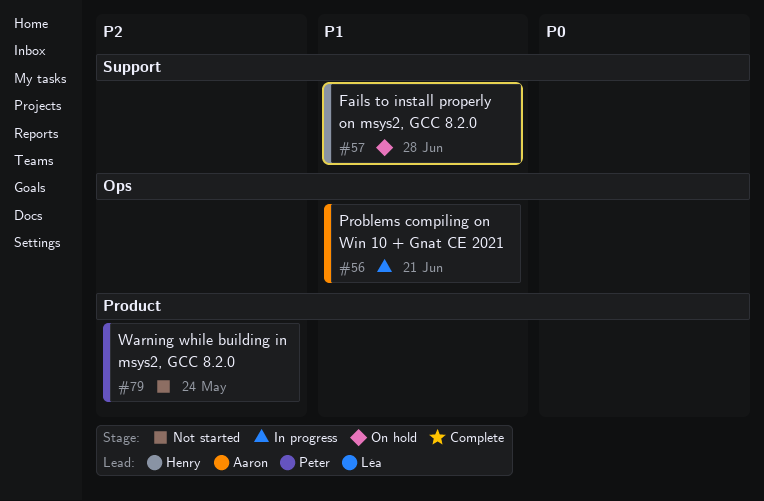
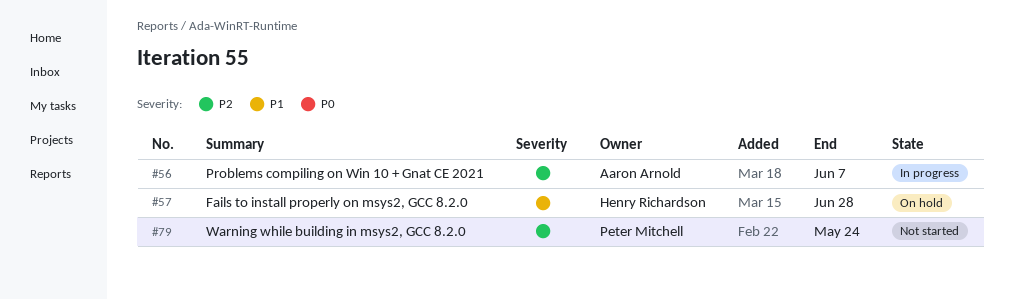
#56, priority: P1 -> P2
#56, due: Jun 21 -> Jun 7

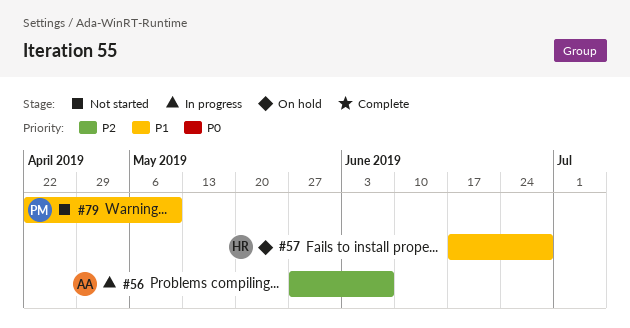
#79, priority: P2 -> P1
#79, due: May 24 -> May 10

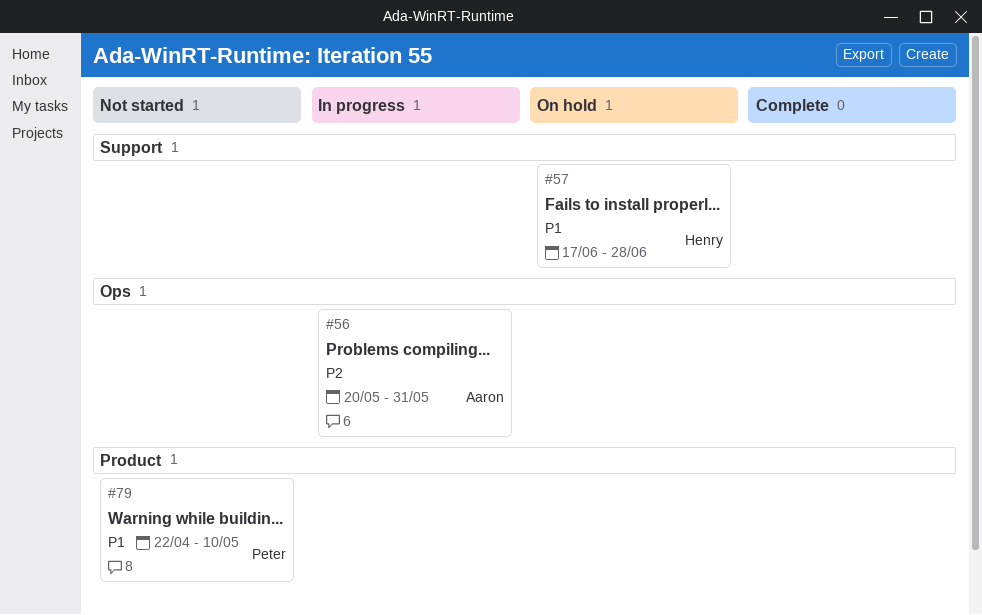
#56, start: May 27 -> May 20
#56, due: Jun 7 -> May 31

